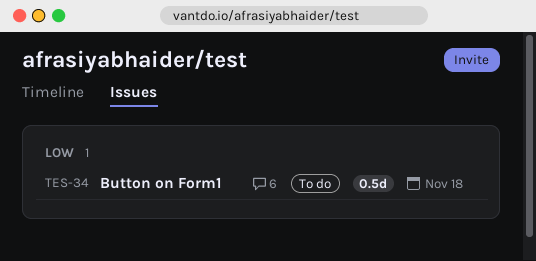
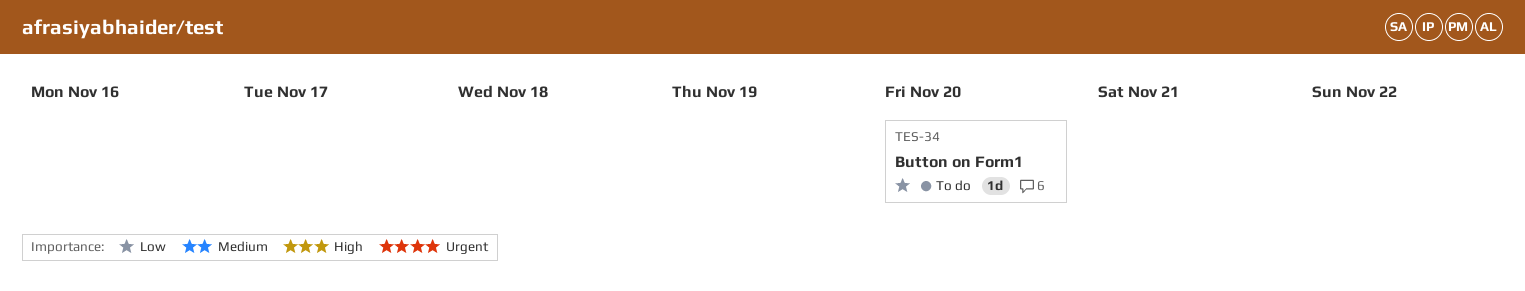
TES-34, estimate: 0.5d -> 1d
TES-34, due: Nov 18 -> Nov 20

